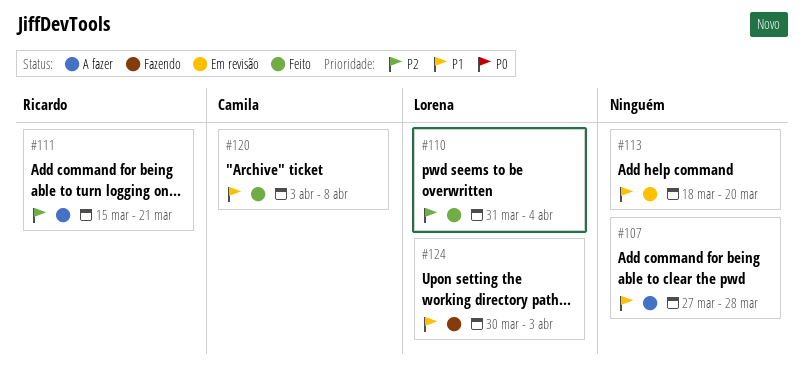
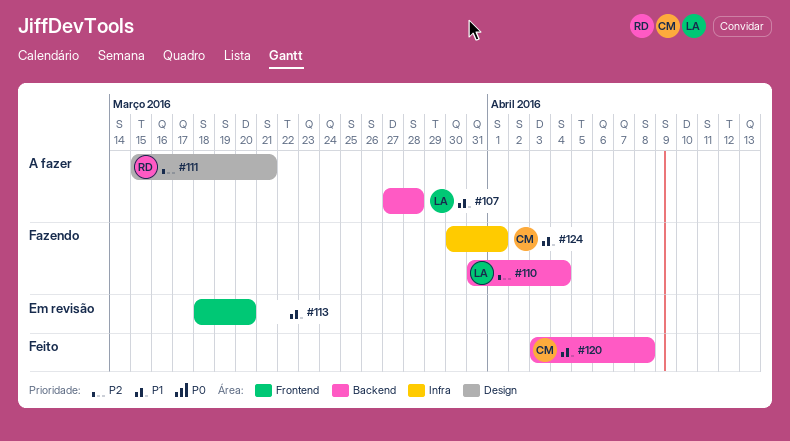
#107, owner: none -> Lorena
#110, status: Feito -> Fazendo
#124, owner: Lorena -> Camila
#124, due: Apr 3 -> Apr 1

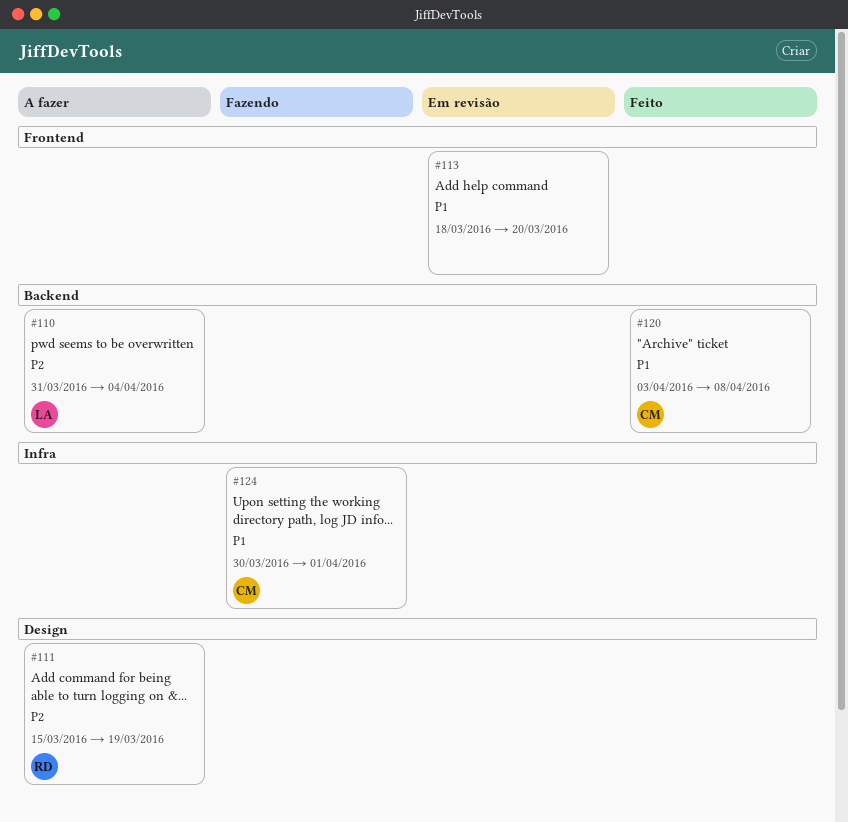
#107: present -> none
#110, status: Fazendo -> A fazer
#111, due: Mar 21 -> Mar 19

